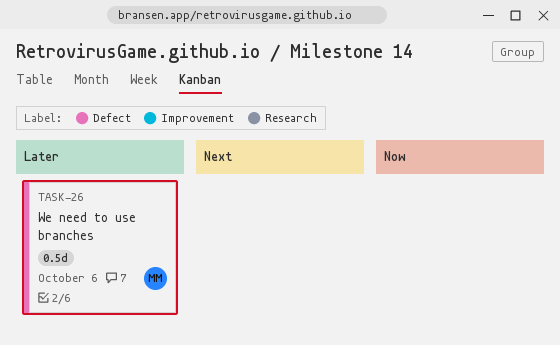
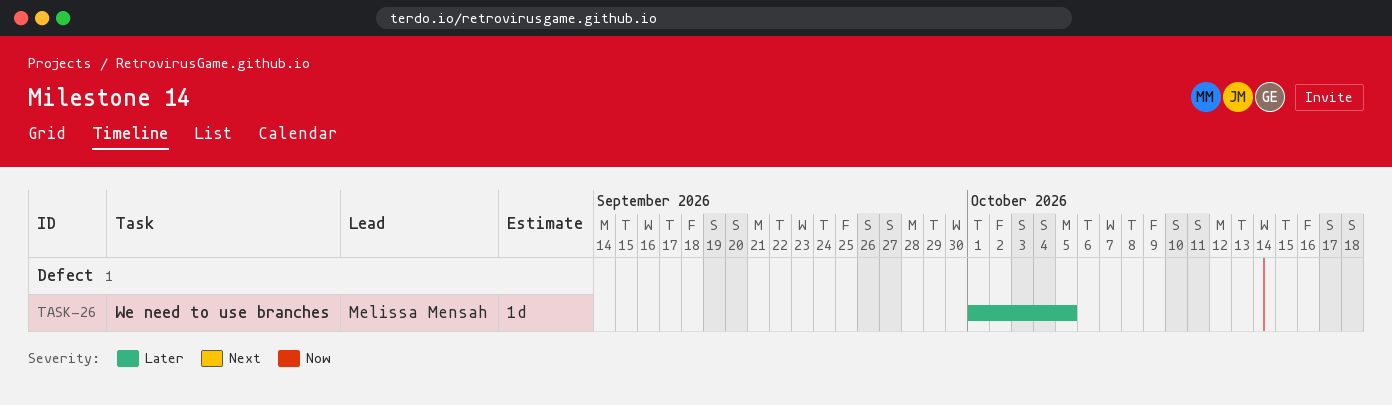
TASK-26, estimate: 0.5d -> 1d
TASK-26, due: Oct 6 -> Oct 5

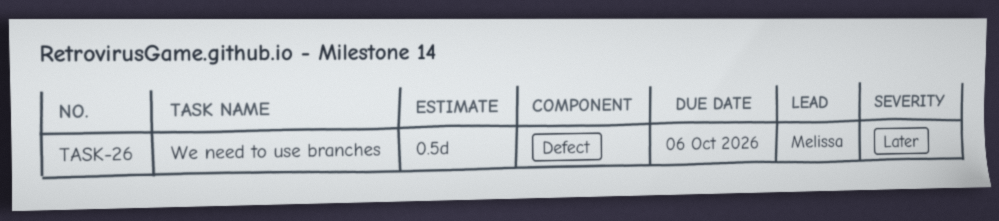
TASK-26, estimate: 1d -> 0.5d
TASK-26, due: Oct 5 -> Oct 6

